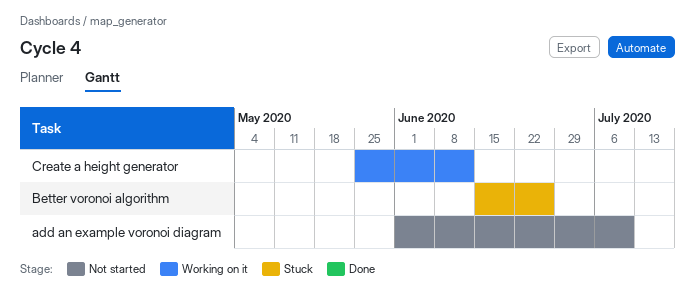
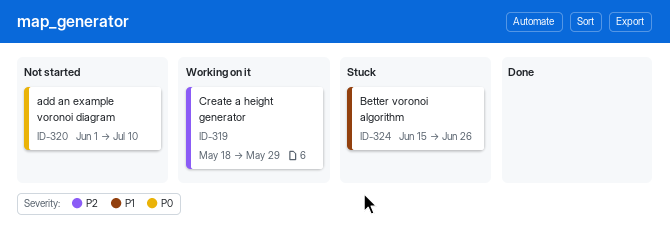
Create a height generator, start: May 25 -> May 18
Create a height generator, due: Jun 12 -> May 29

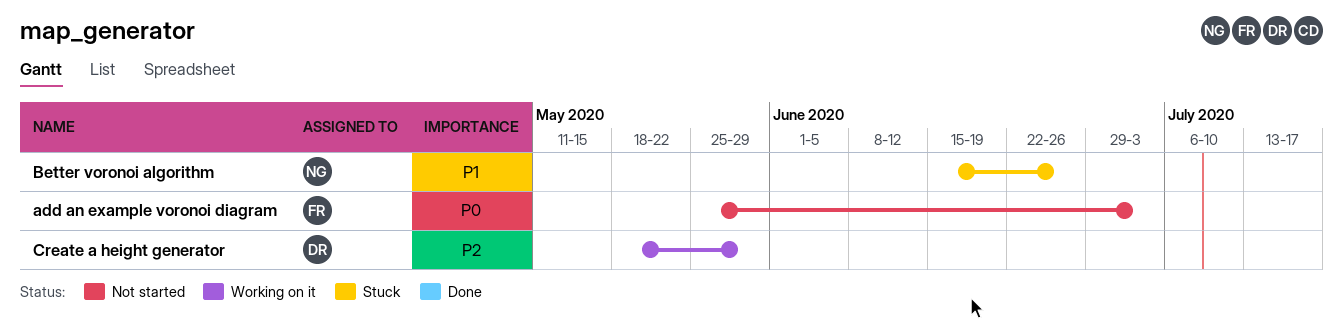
add an example voronoi diagram, start: Jun 1 -> May 25
add an example voronoi diagram, due: Jul 10 -> Jul 3

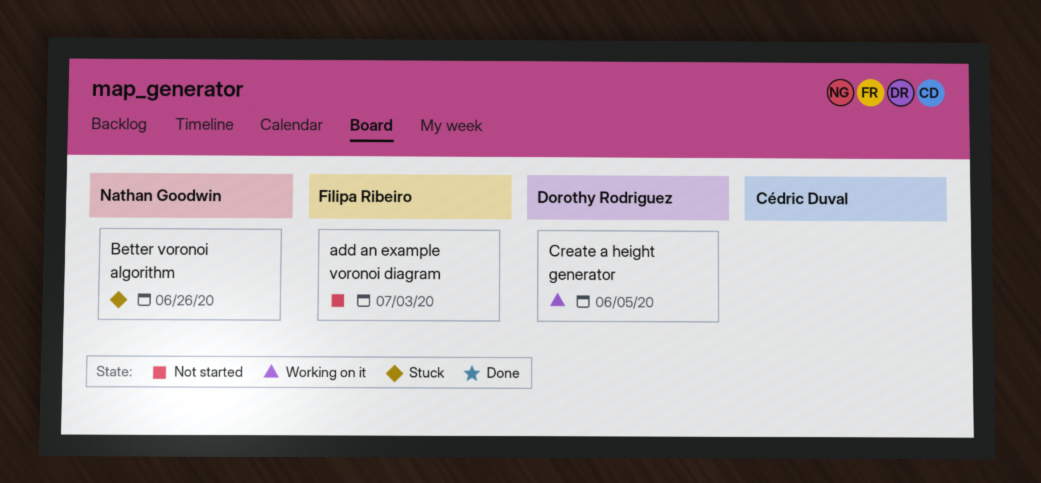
Create a height generator, due: May 29 -> Jun 5

